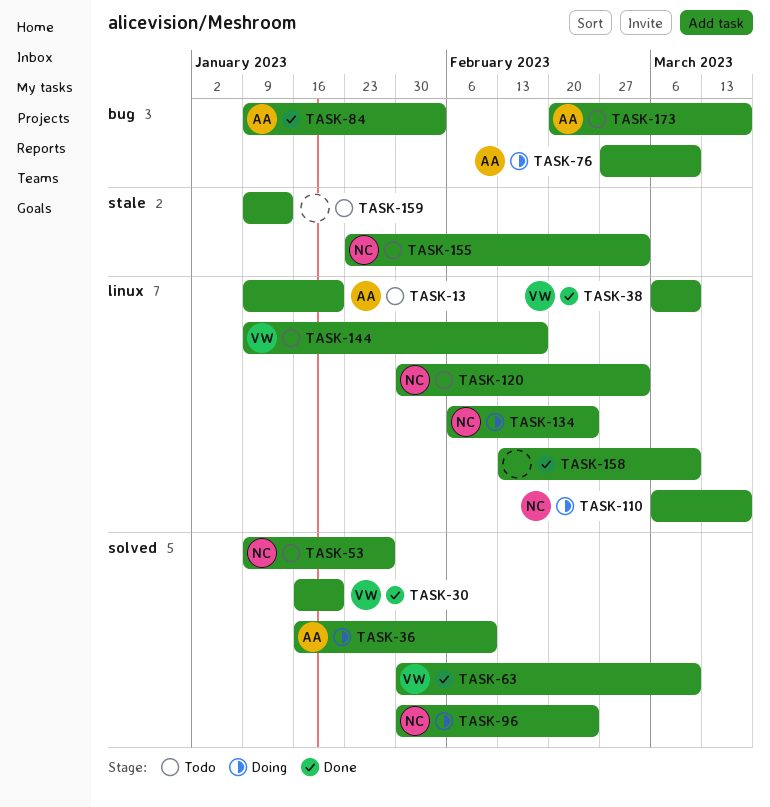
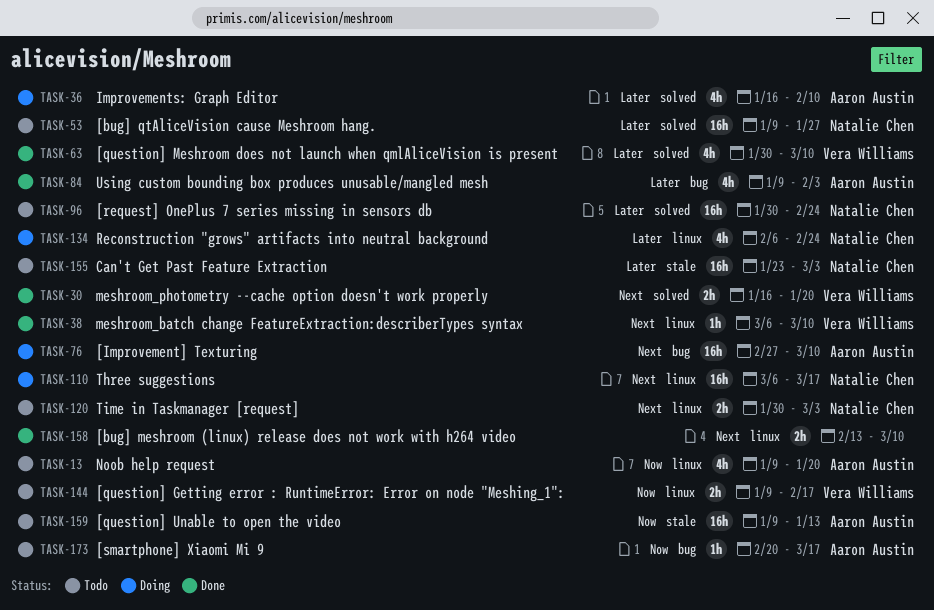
TASK-96, status: Doing -> Todo
TASK-159, owner: none -> Aaron Austin

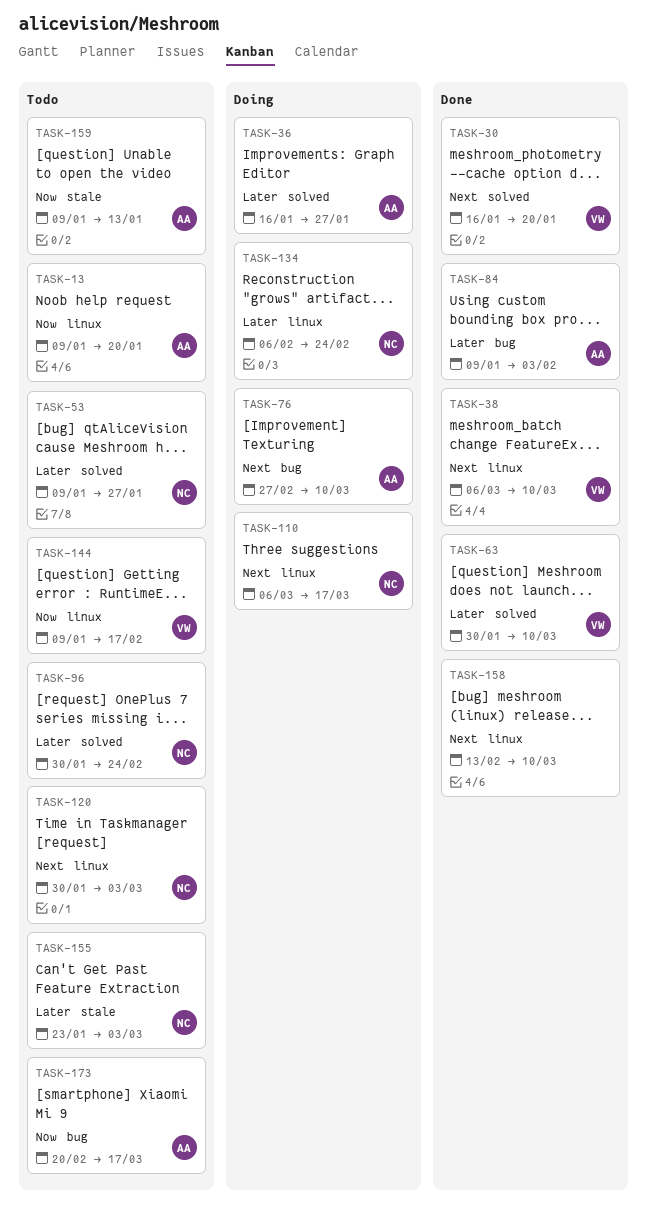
TASK-36, due: Feb 10 -> Jan 27

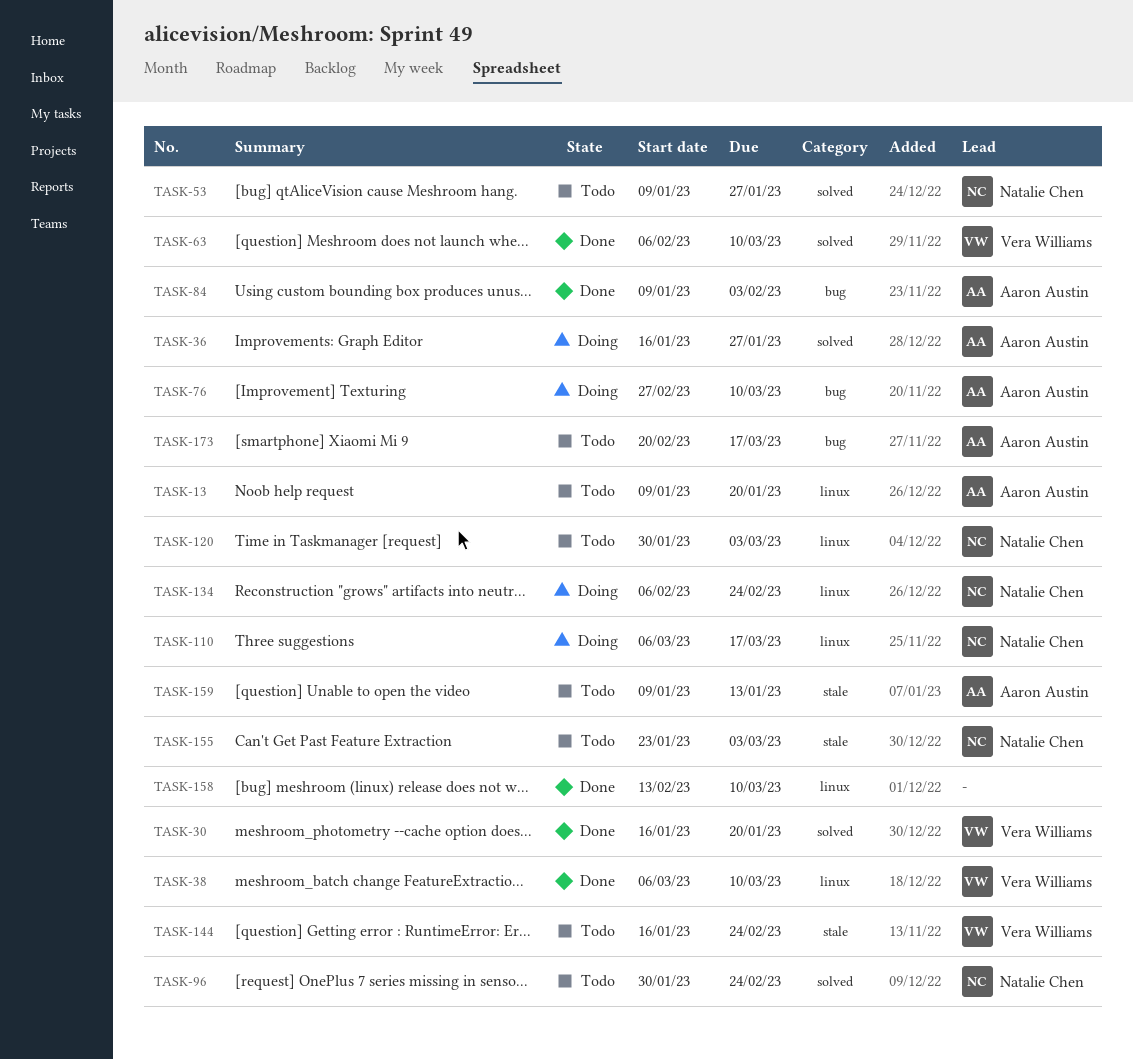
TASK-63, start: Jan 30 -> Feb 6
TASK-144, label: linux -> stale
TASK-144, start: Jan 9 -> Jan 16
TASK-144, due: Feb 17 -> Feb 24

